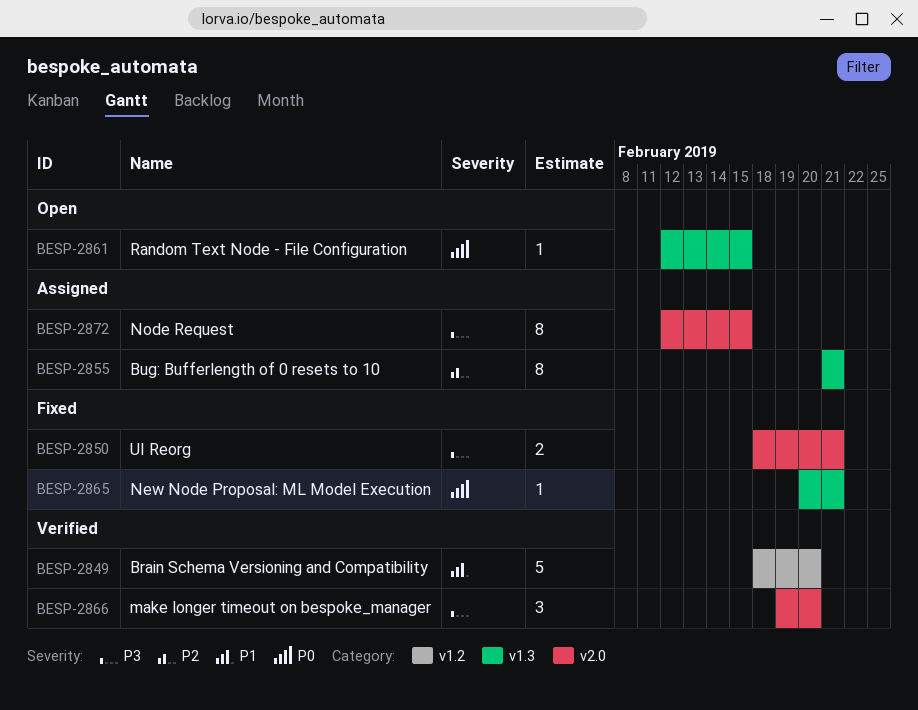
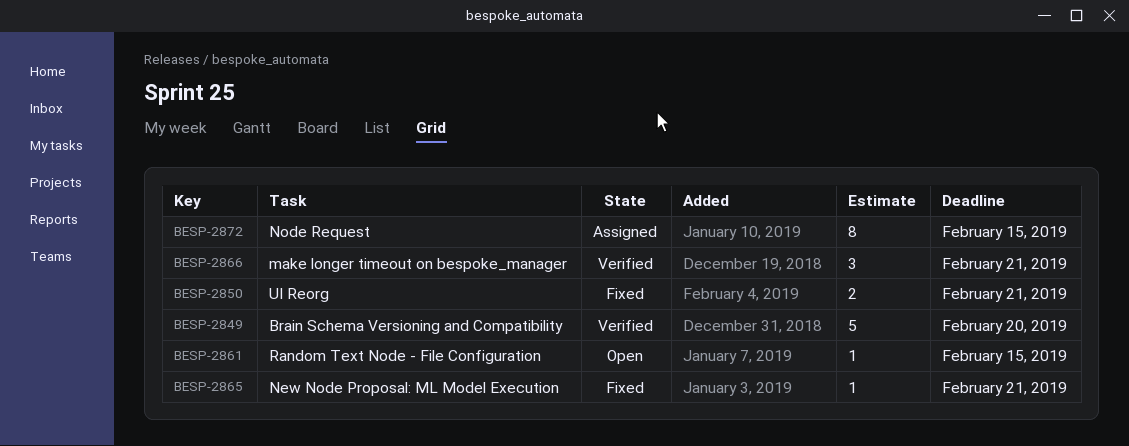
BESP-2855: present -> none
BESP-2866, due: Feb 20 -> Feb 21

